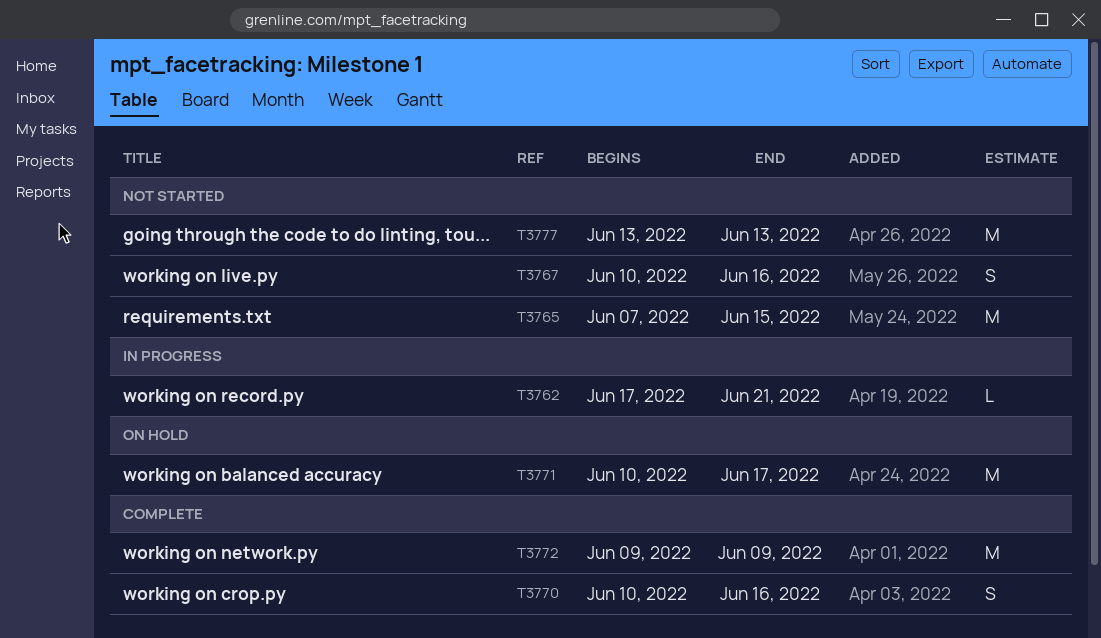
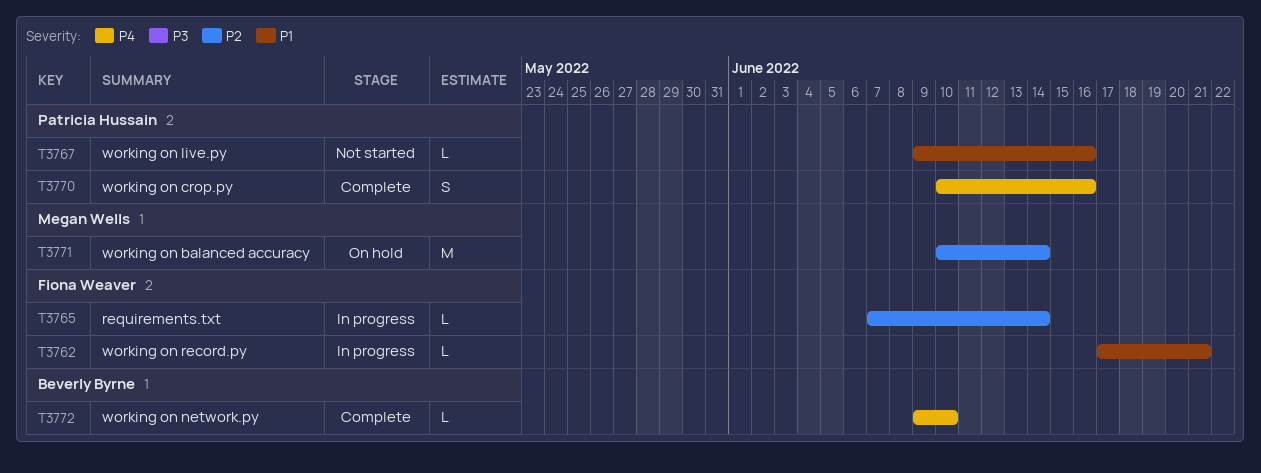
T3765, status: Not started -> In progress
T3765, estimate: M -> L
T3765, due: Jun 15 -> Jun 14
T3767, estimate: S -> L
T3767, start: Jun 10 -> Jun 9
T3771, due: Jun 17 -> Jun 14
T3772, estimate: M -> L
T3772, due: Jun 9 -> Jun 10
T3777: present -> none

